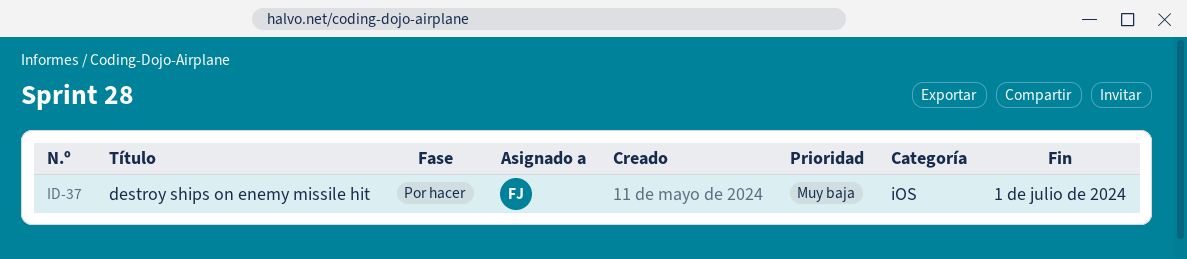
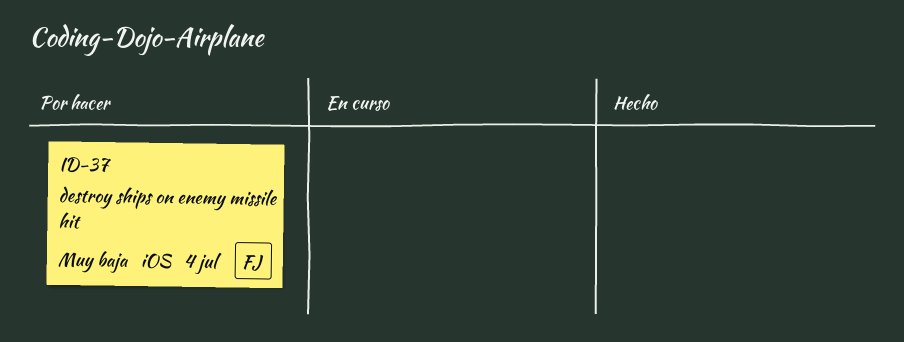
ID-37, due: Jul 1 -> Jul 4

